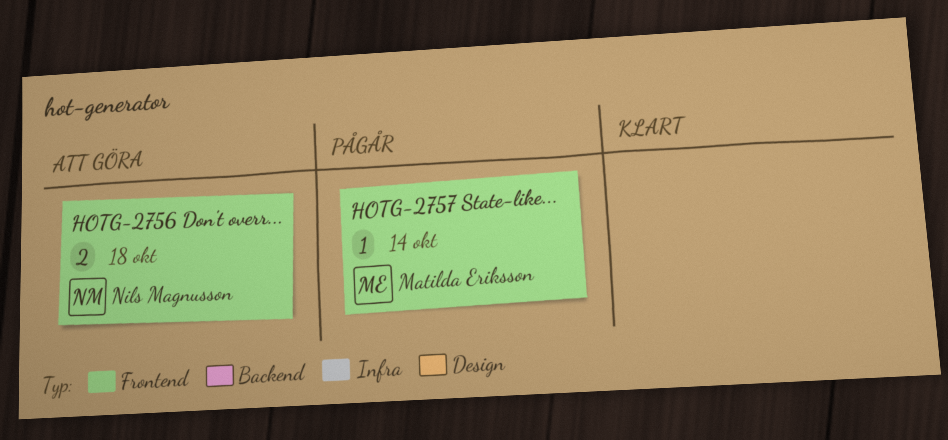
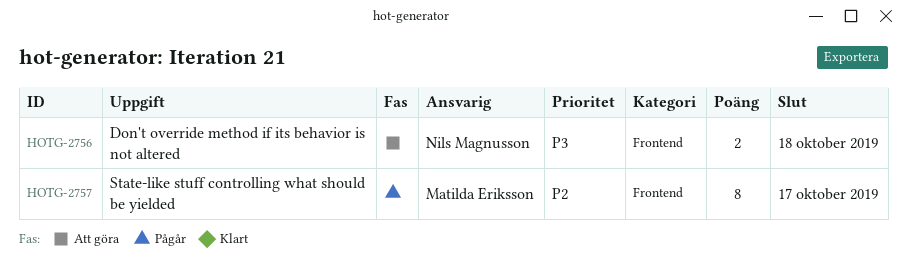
HOTG-2757, estimate: 1 -> 8
HOTG-2757, due: Oct 14 -> Oct 17

